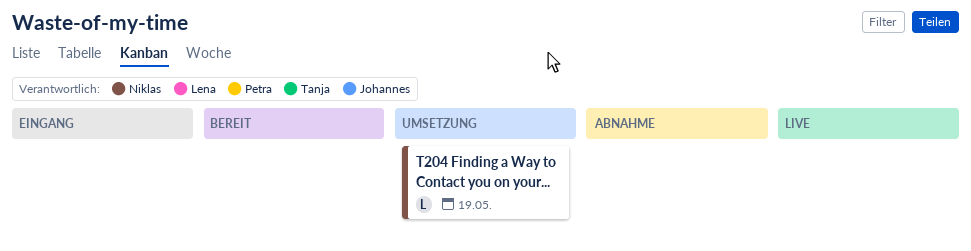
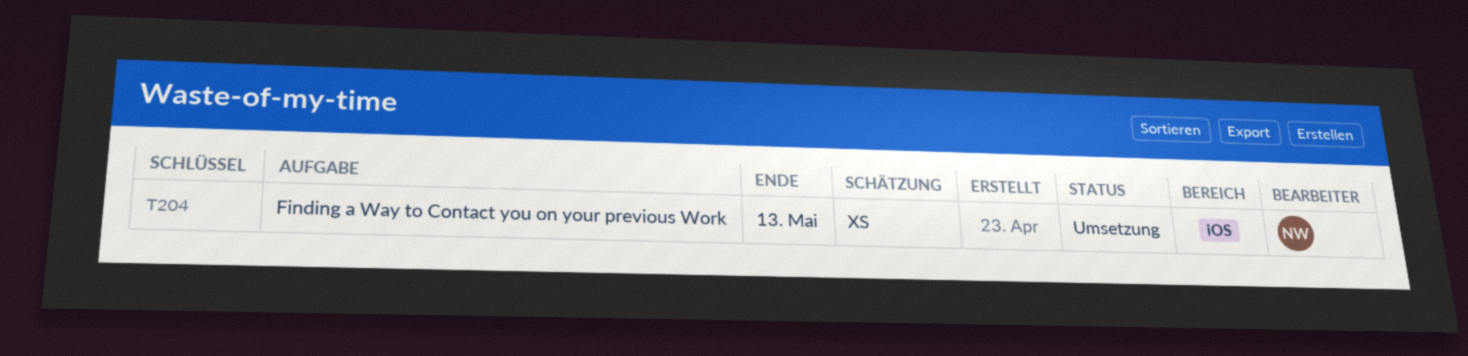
T204, estimate: L -> XS
T204, due: May 19 -> May 13

